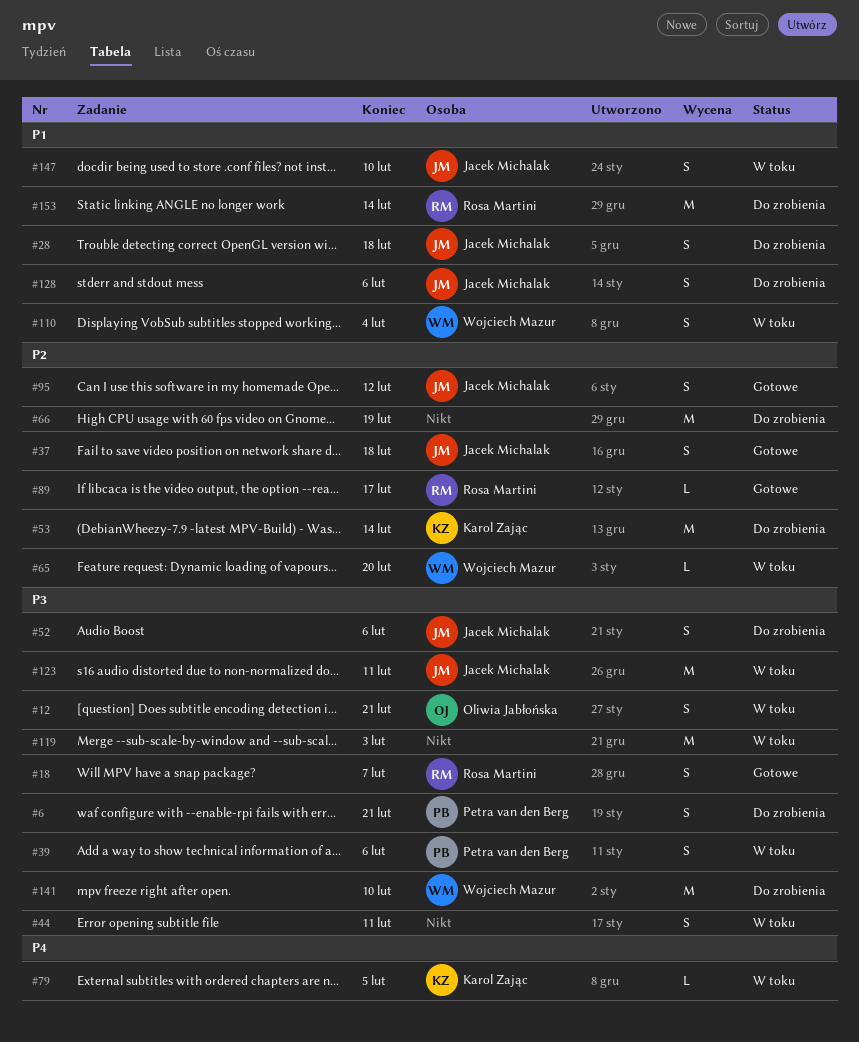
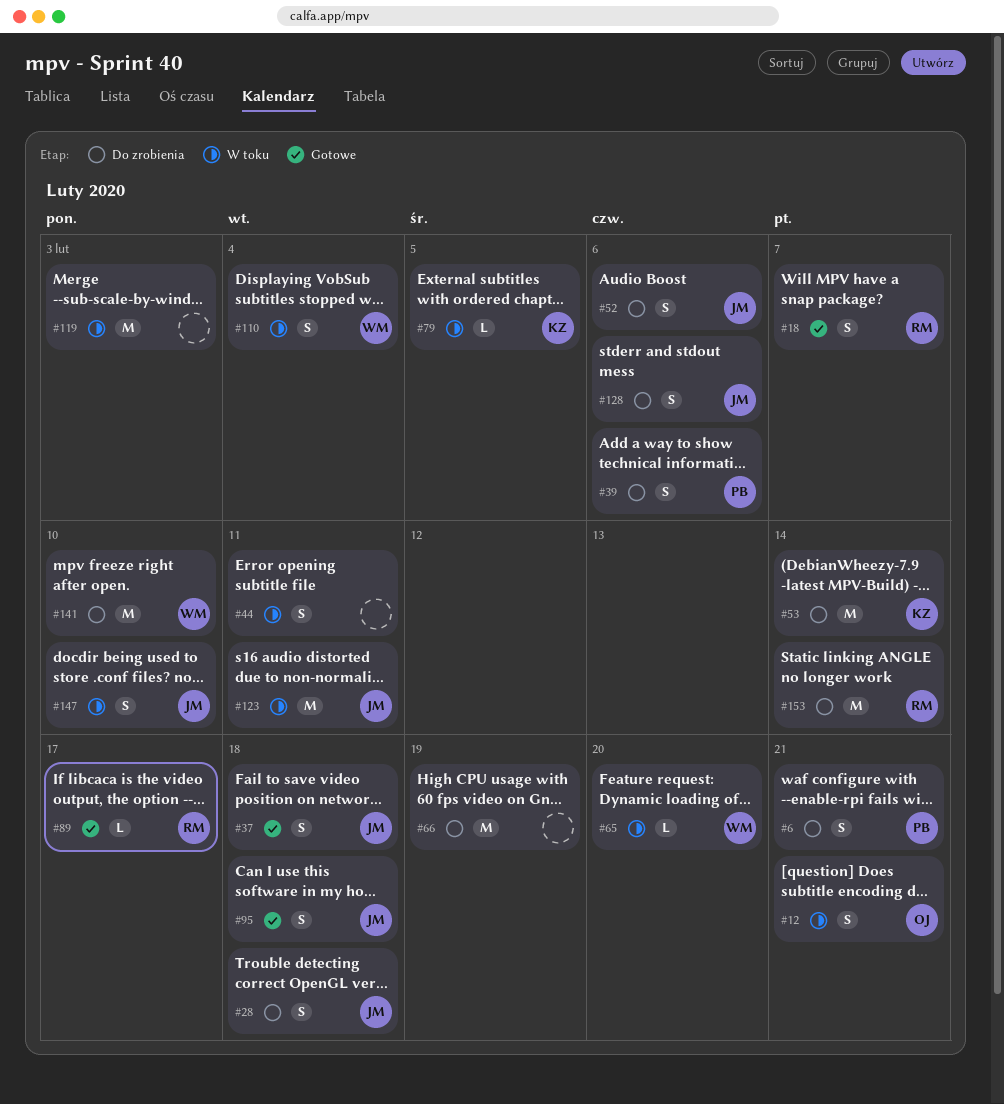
#39, status: W toku -> Do zrobienia
#95, due: Feb 12 -> Feb 18

